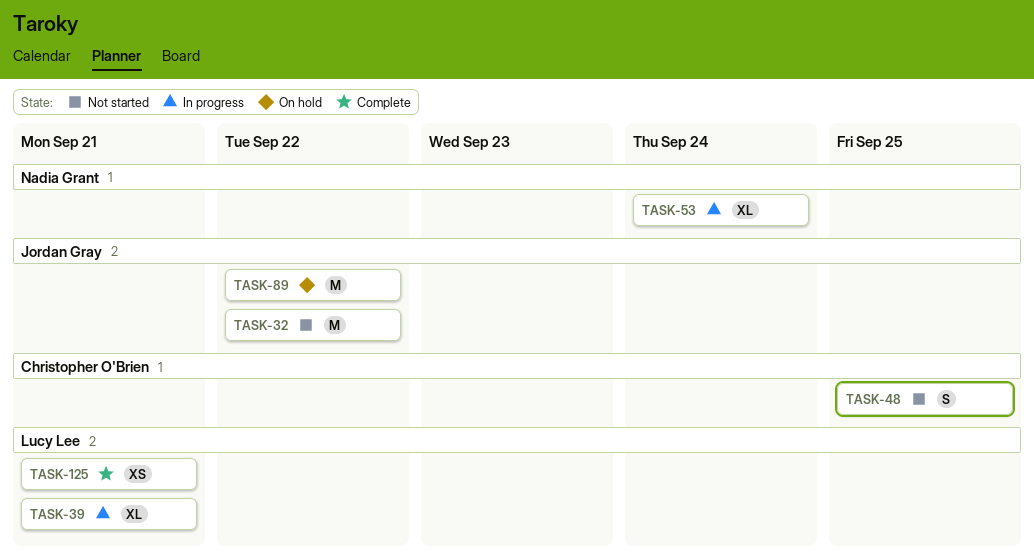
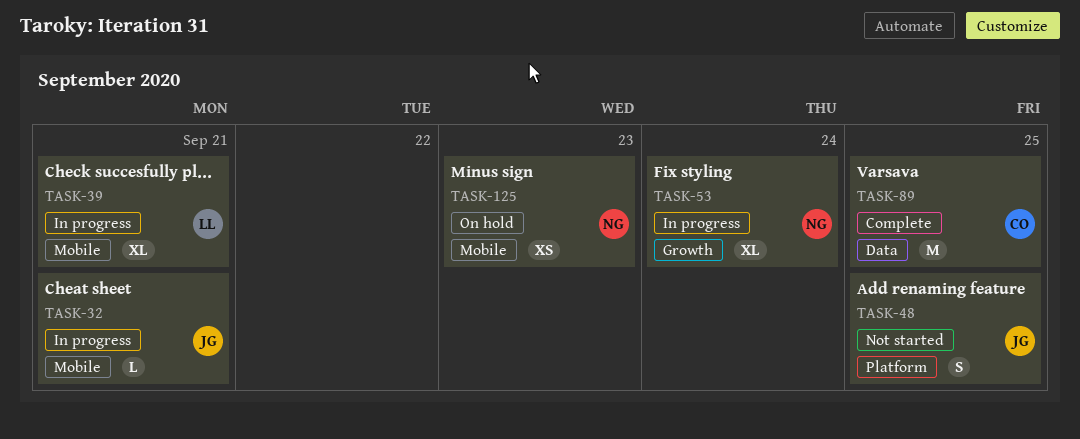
TASK-32, status: Not started -> In progress
TASK-32, estimate: M -> L
TASK-32, due: Sep 22 -> Sep 21
TASK-48, owner: Christopher O'Brien -> Jordan Gray
TASK-89, status: On hold -> Complete
TASK-89, owner: Jordan Gray -> Christopher O'Brien
TASK-89, due: Sep 22 -> Sep 25
TASK-125, status: Complete -> On hold
TASK-125, owner: Lucy Lee -> Nadia Grant
TASK-125, due: Sep 21 -> Sep 23

